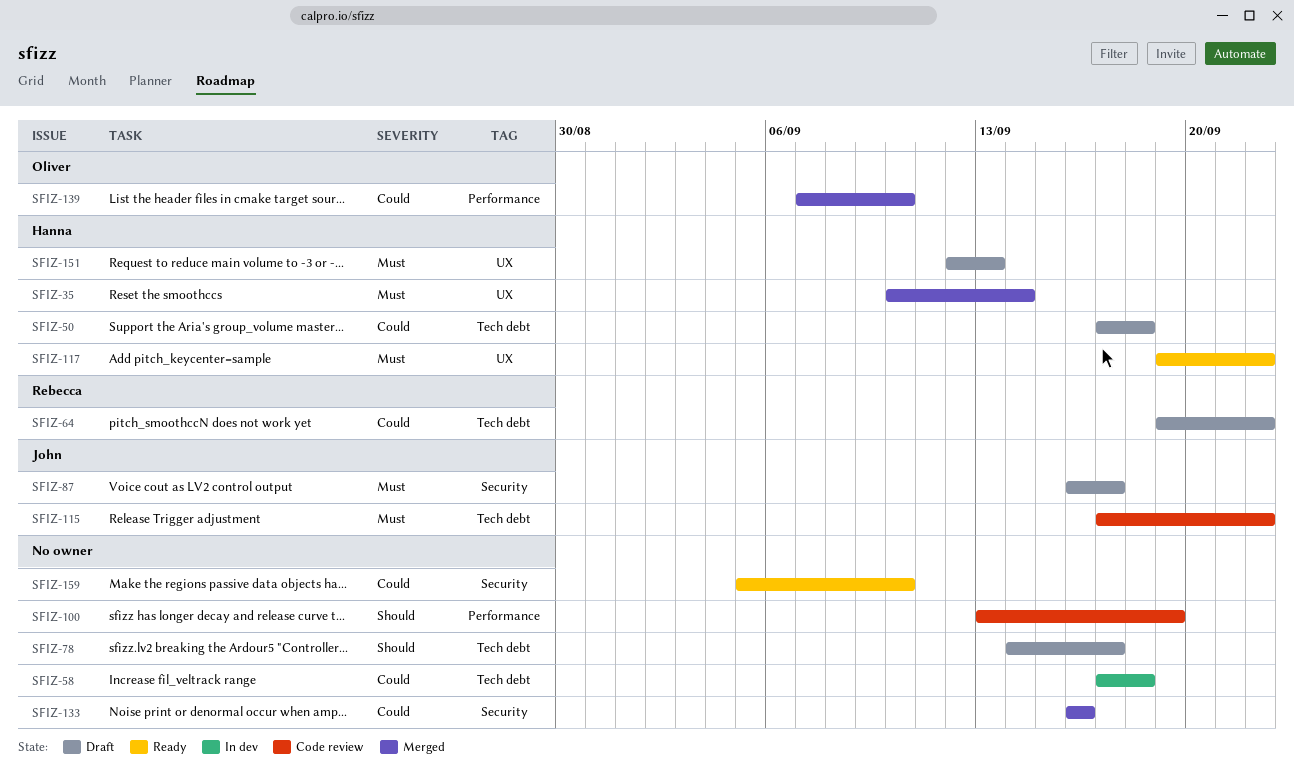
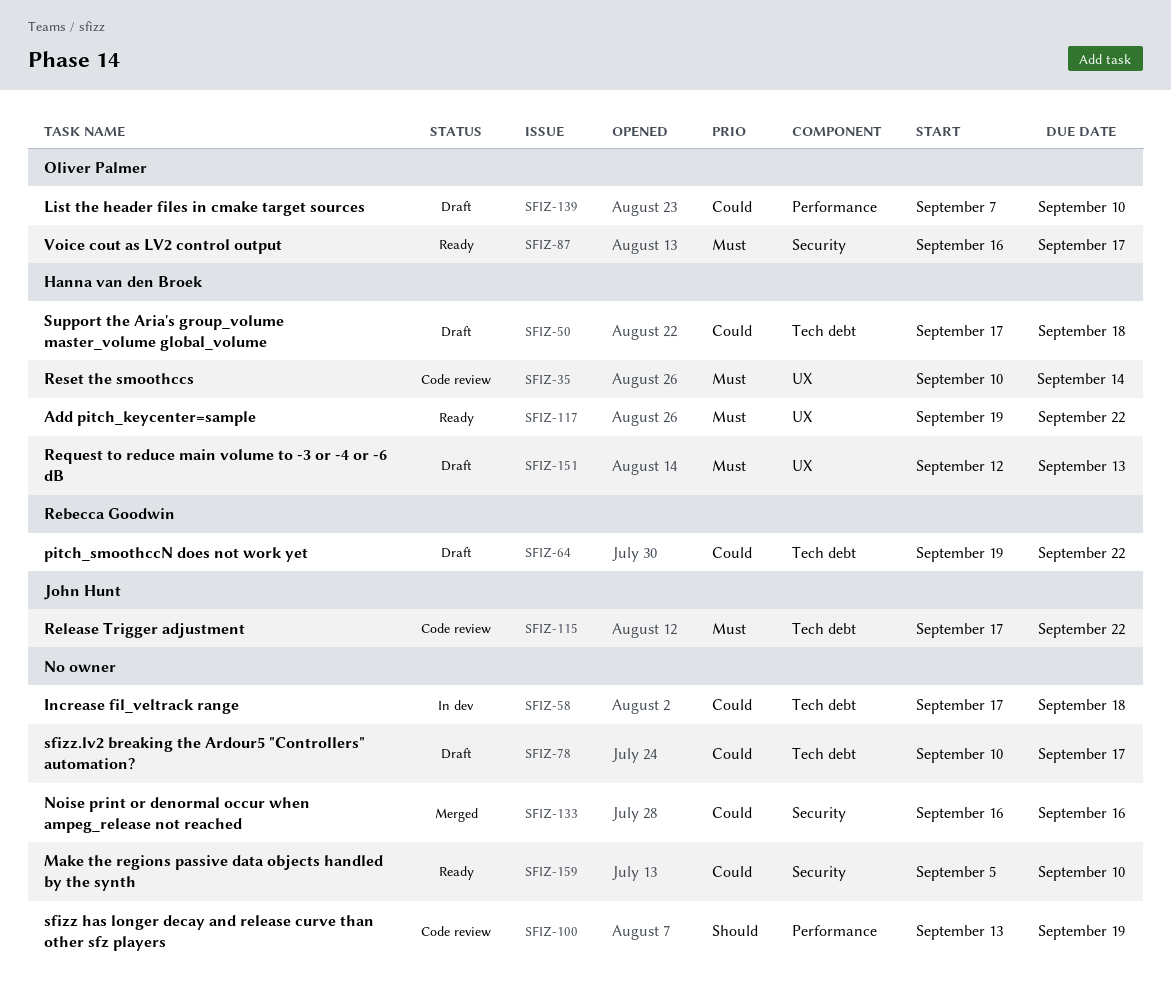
SFIZ-35, status: Merged -> Code review
SFIZ-78, priority: Should -> Could
SFIZ-78, start: Sep 14 -> Sep 10
SFIZ-87, status: Draft -> Ready
SFIZ-87, owner: John Hunt -> Oliver Palmer
SFIZ-139, status: Merged -> Draft

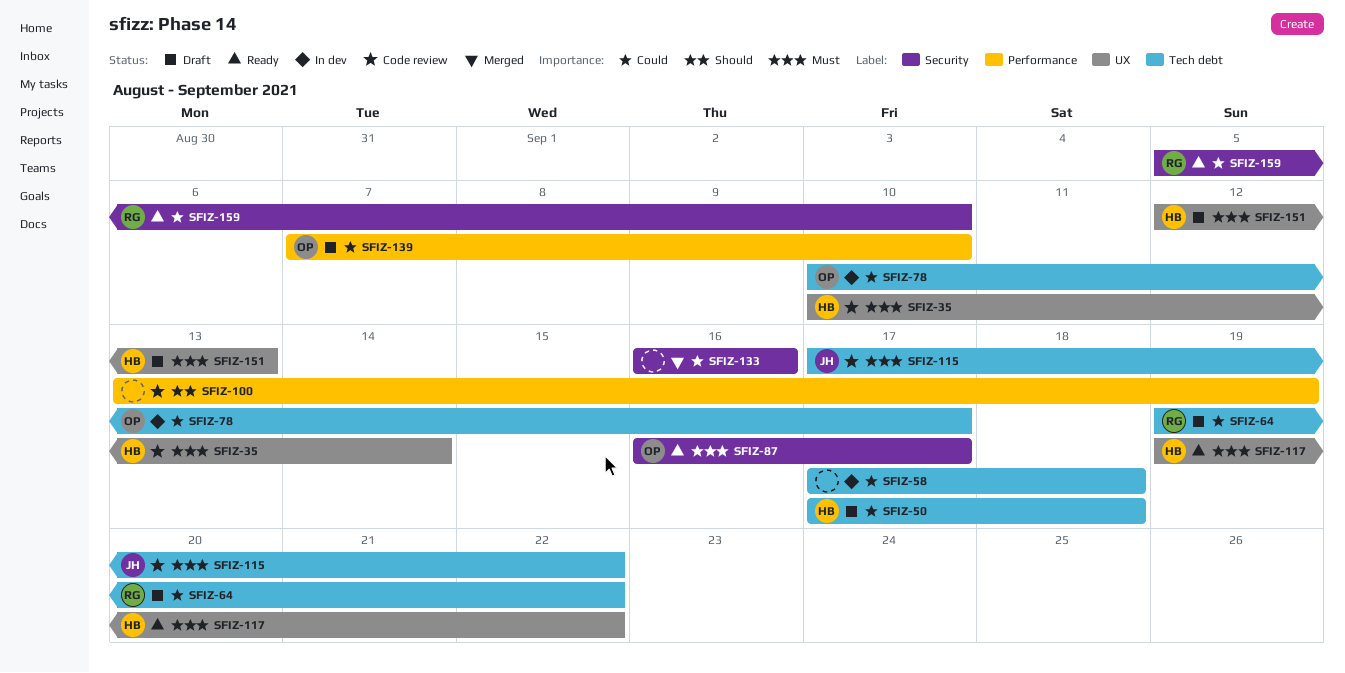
SFIZ-78, status: Draft -> In dev
SFIZ-78, owner: none -> Oliver Palmer
SFIZ-159, owner: none -> Rebecca Goodwin

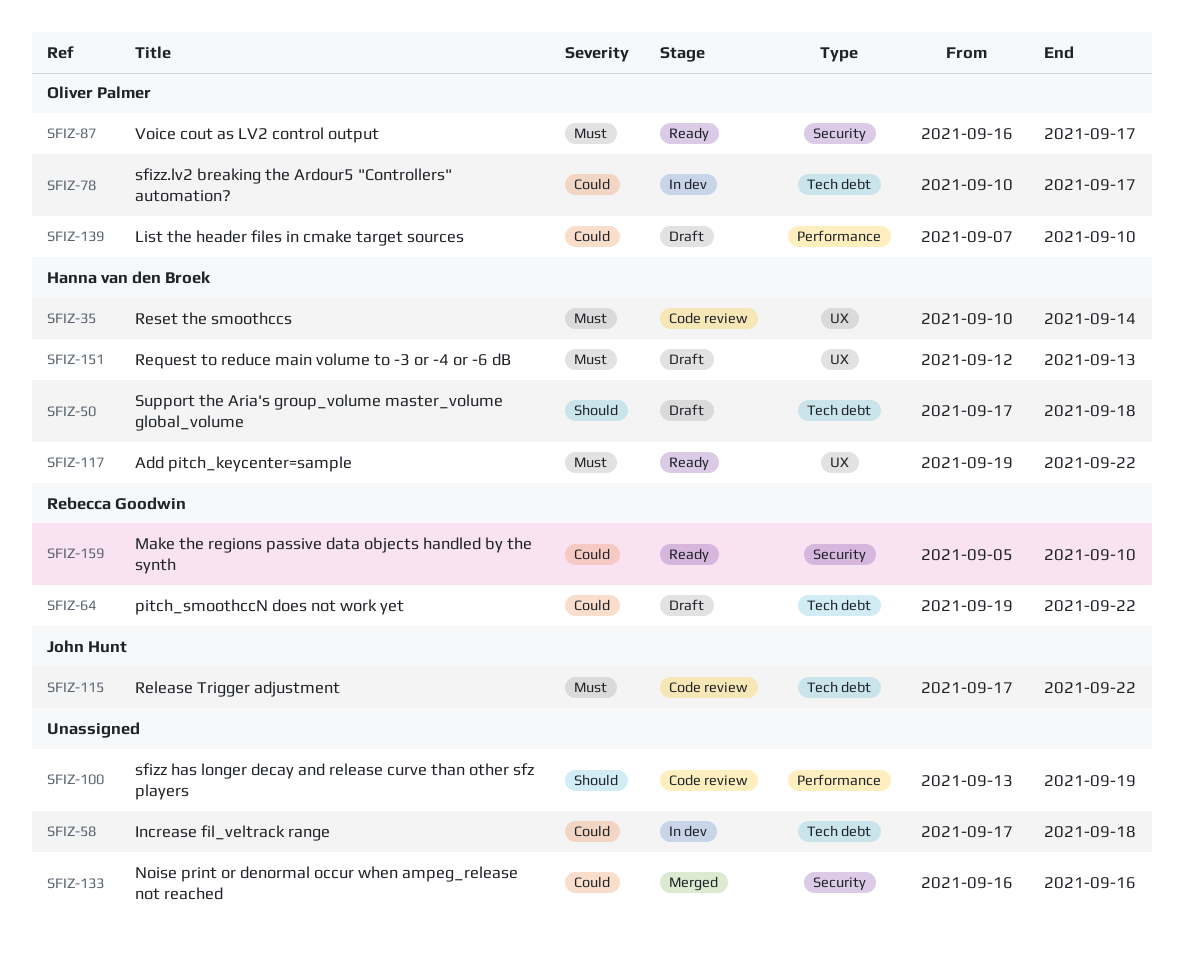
SFIZ-50, priority: Could -> Should

